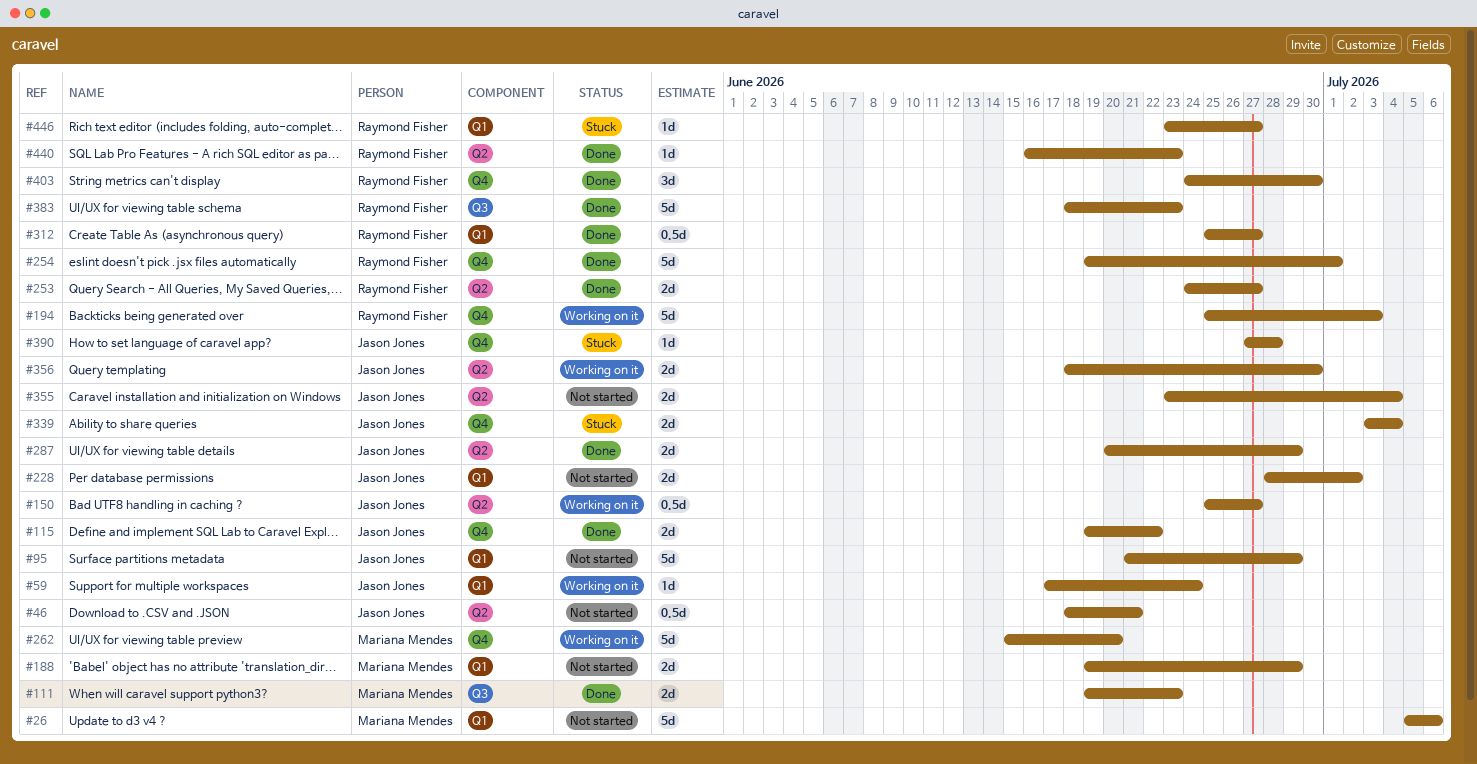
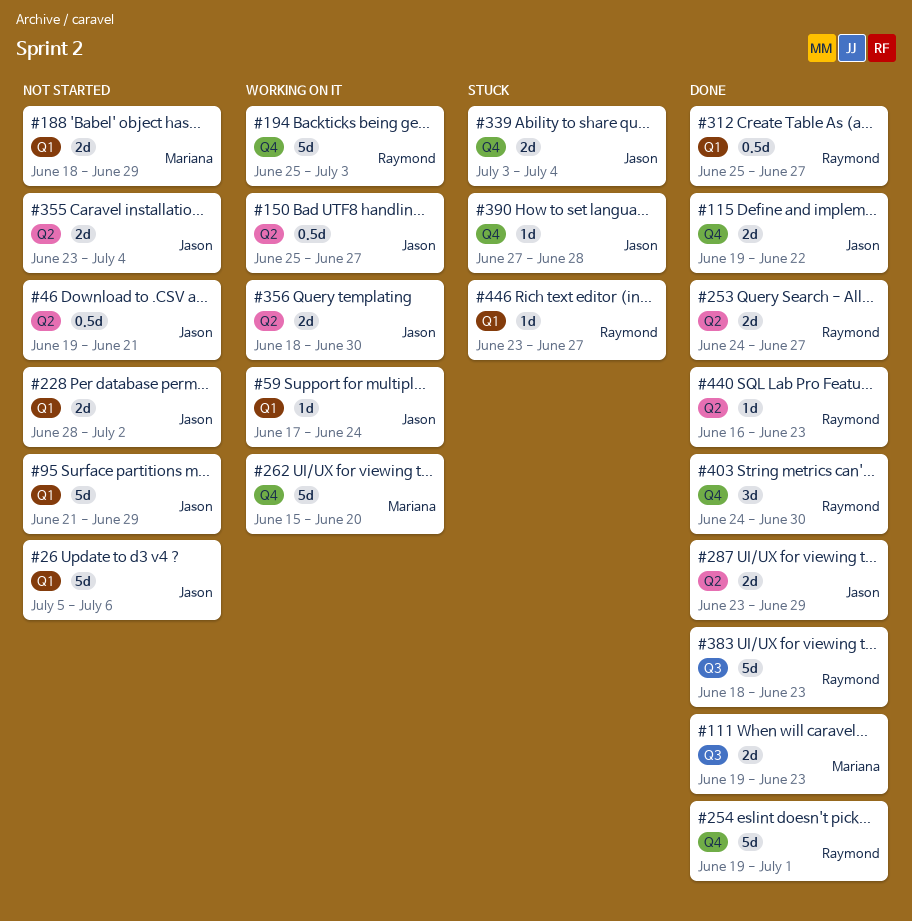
#26, owner: Mariana Mendes -> Jason Jones
#46, start: Jun 18 -> Jun 19
#188, start: Jun 19 -> Jun 18
#287, start: Jun 20 -> Jun 23

